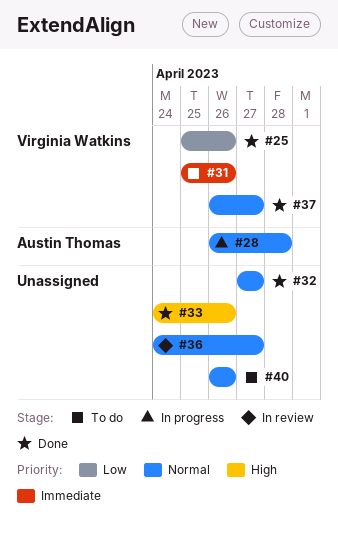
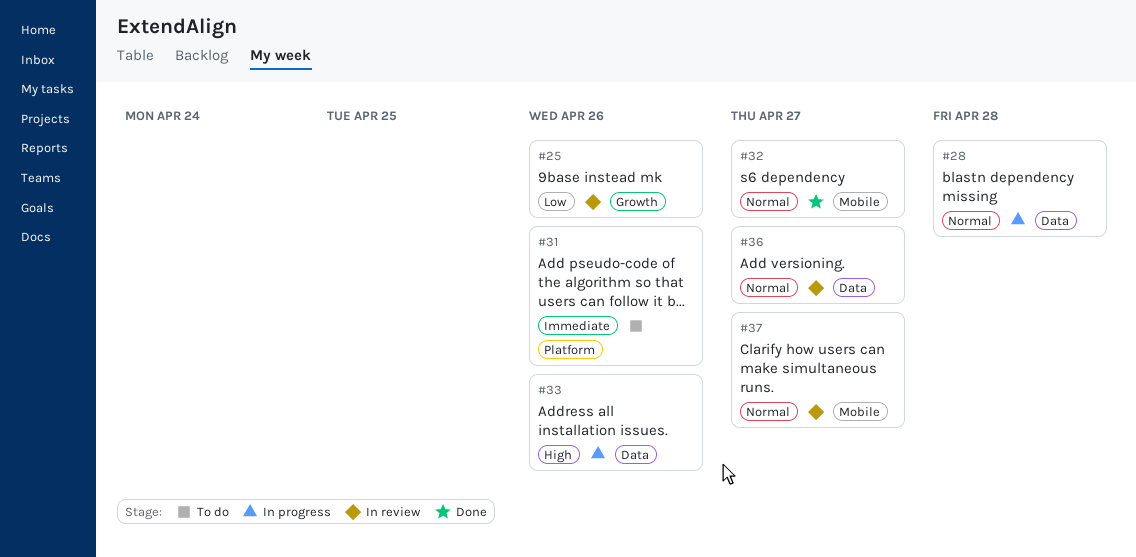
#25, status: Done -> In review
#33, status: Done -> In progress
#37, status: Done -> In review
#40: present -> none

